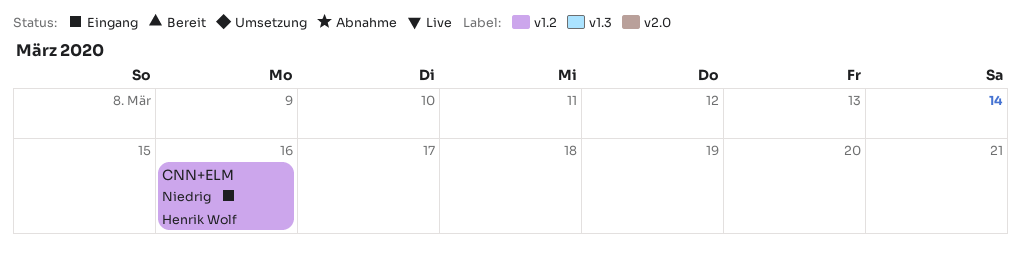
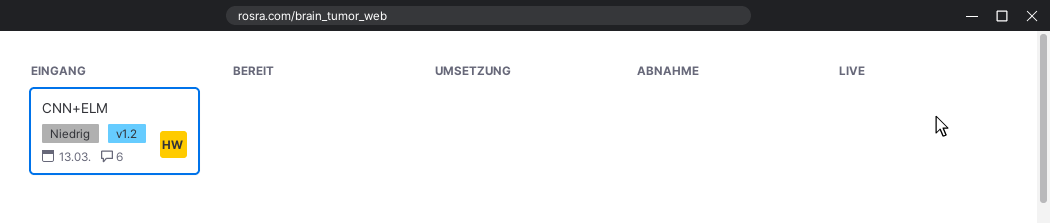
CNN+ELM, due: Mar 16 -> Mar 13

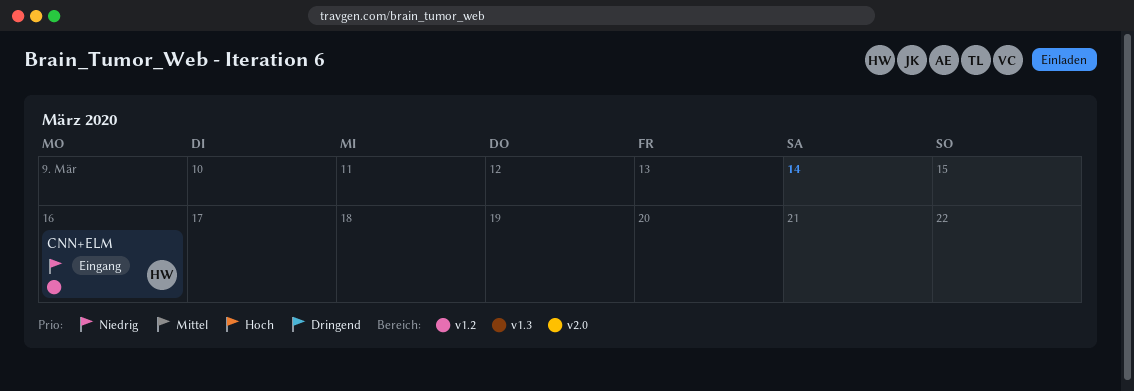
CNN+ELM, due: Mar 13 -> Mar 16

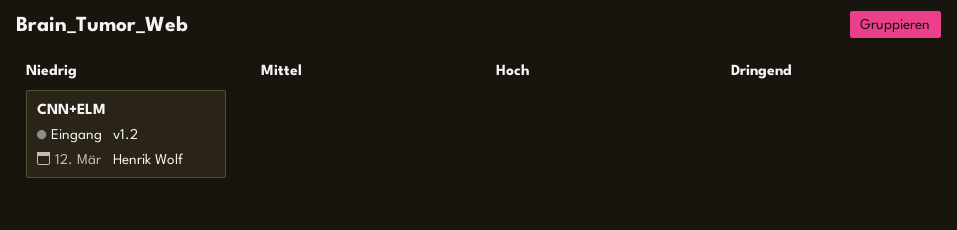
CNN+ELM, due: Mar 16 -> Mar 12

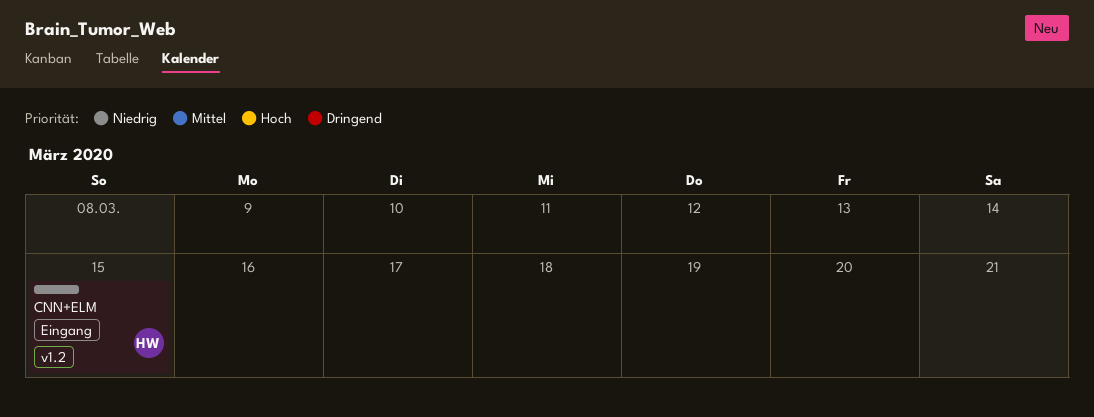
CNN+ELM, due: Mar 12 -> Mar 15

